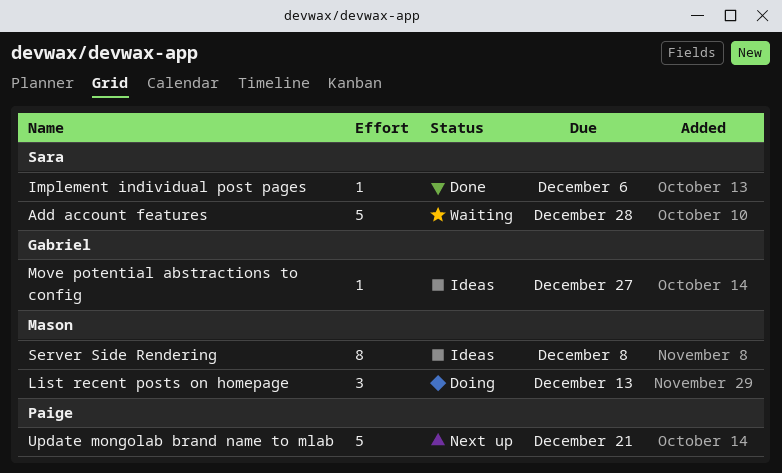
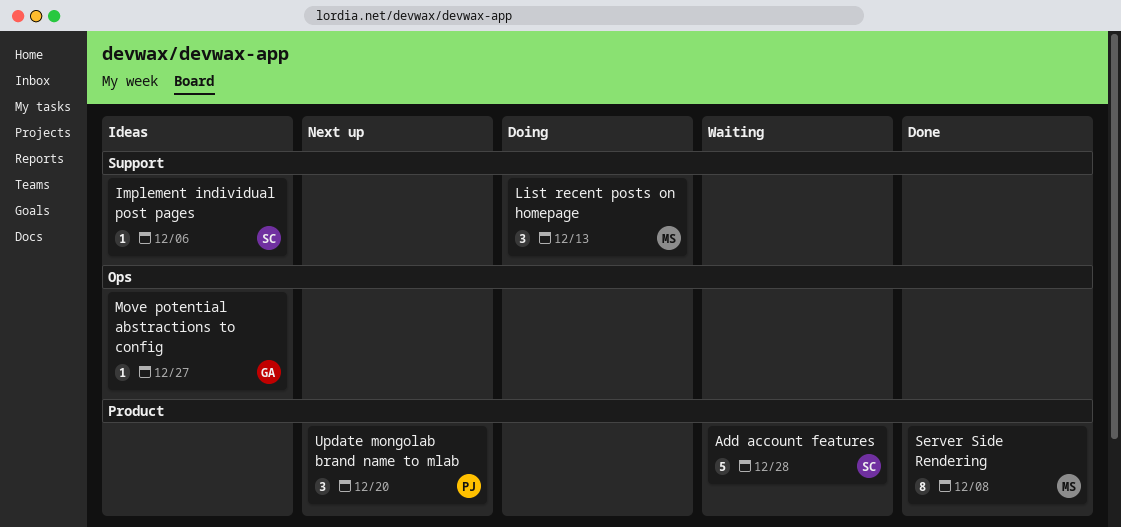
Implement individual post pages, status: Done -> Ideas
Server Side Rendering, status: Ideas -> Done
Update mongolab brand name to mlab, estimate: 5 -> 3
Update mongolab brand name to mlab, due: Dec 21 -> Dec 20

